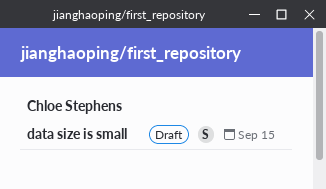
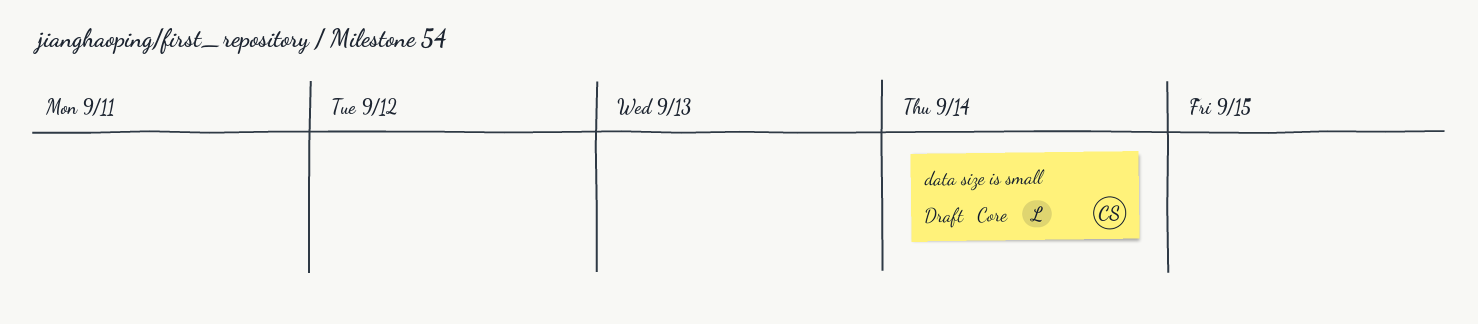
data size is small, estimate: S -> L
data size is small, due: Sep 15 -> Sep 14

